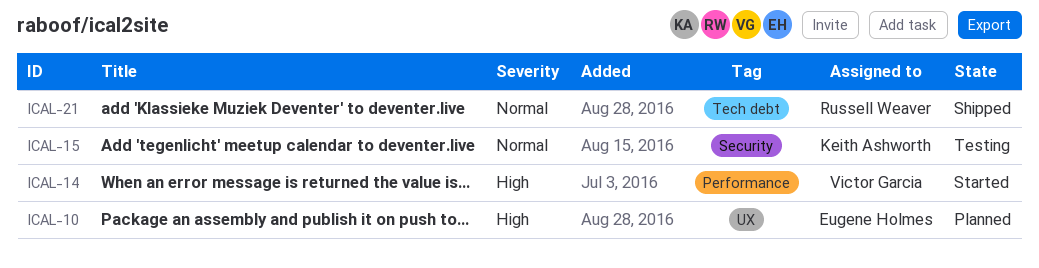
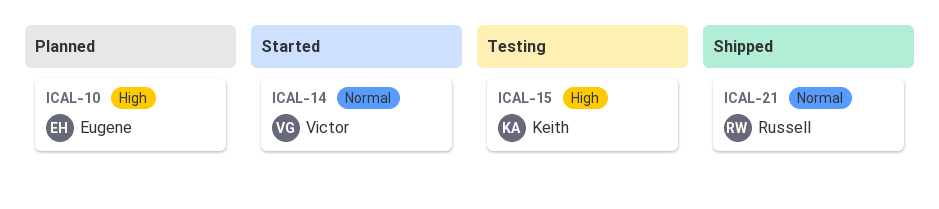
ICAL-14, priority: High -> Normal
ICAL-15, priority: Normal -> High

